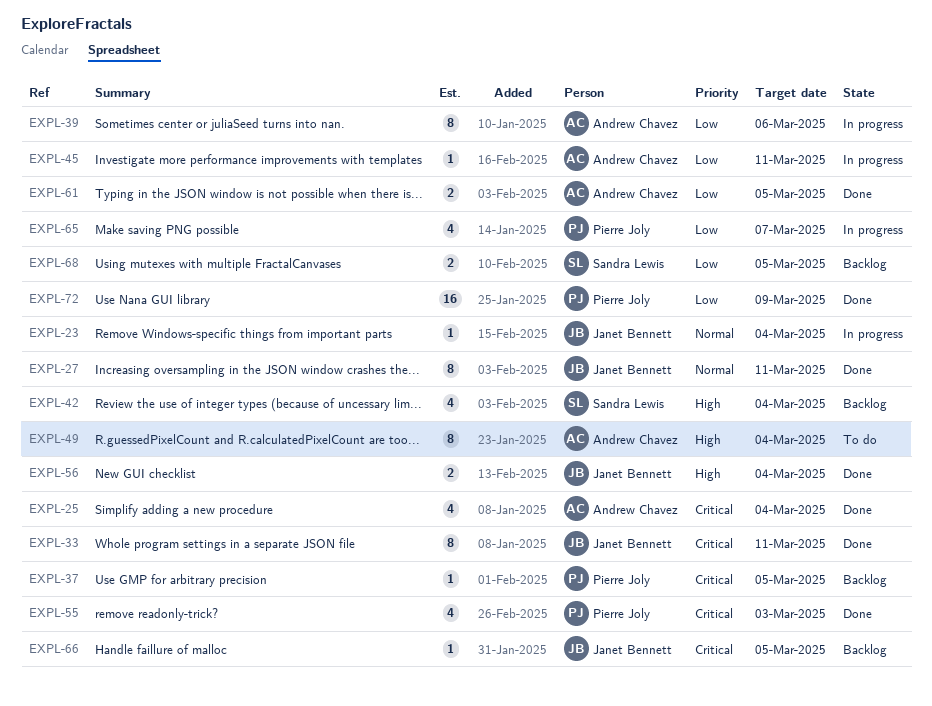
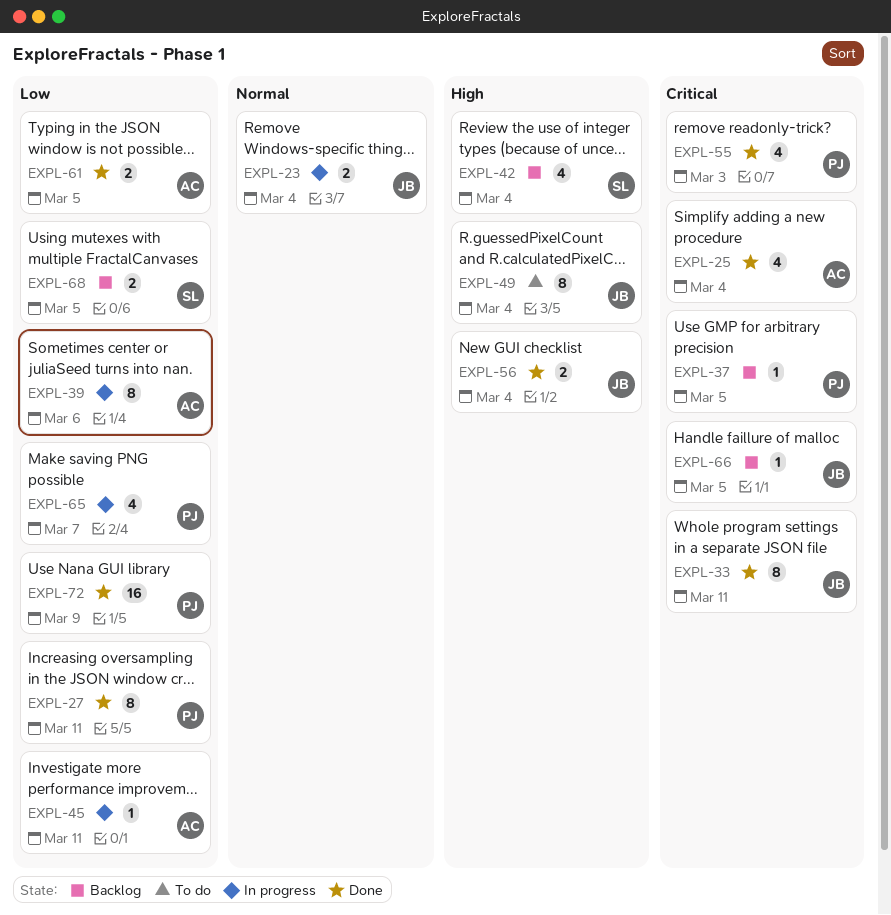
EXPL-23, estimate: 1 -> 2
EXPL-27, owner: Janet Bennett -> Pierre Joly
EXPL-27, priority: Normal -> Low
EXPL-49, owner: Andrew Chavez -> Janet Bennett

